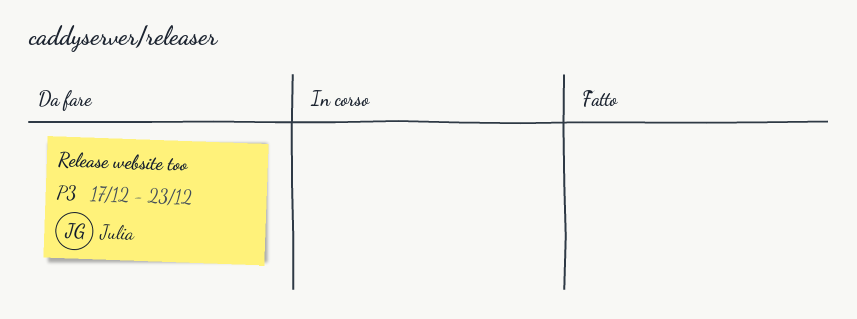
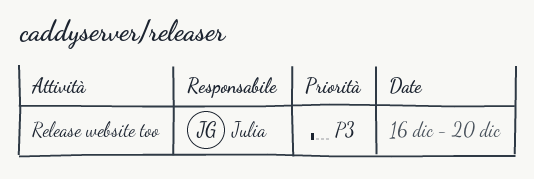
Release website too, start: Dec 17 -> Dec 16
Release website too, due: Dec 23 -> Dec 20

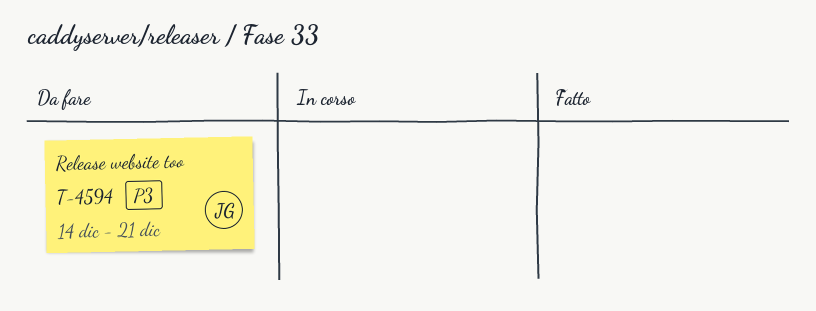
Release website too, start: Dec 16 -> Dec 14
Release website too, due: Dec 20 -> Dec 21

